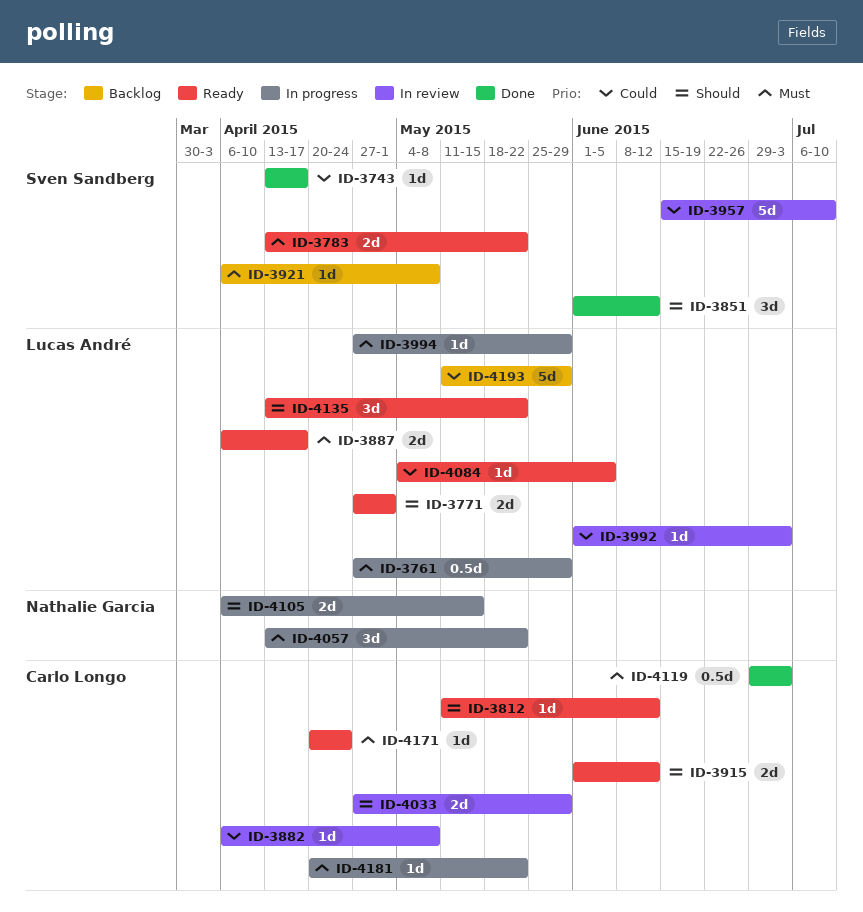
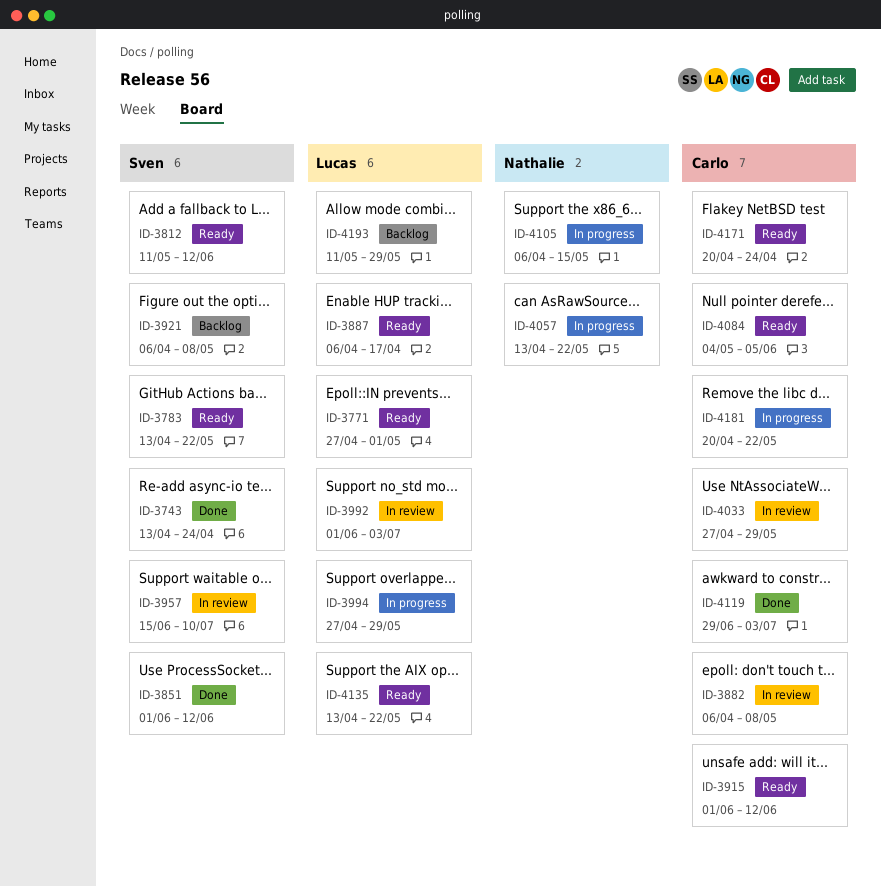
ID-3743, due: Apr 17 -> Apr 24
ID-3761: present -> none
ID-3812, owner: Carlo Longo -> Sven Sandberg
ID-4084, owner: Lucas André -> Carlo Longo

